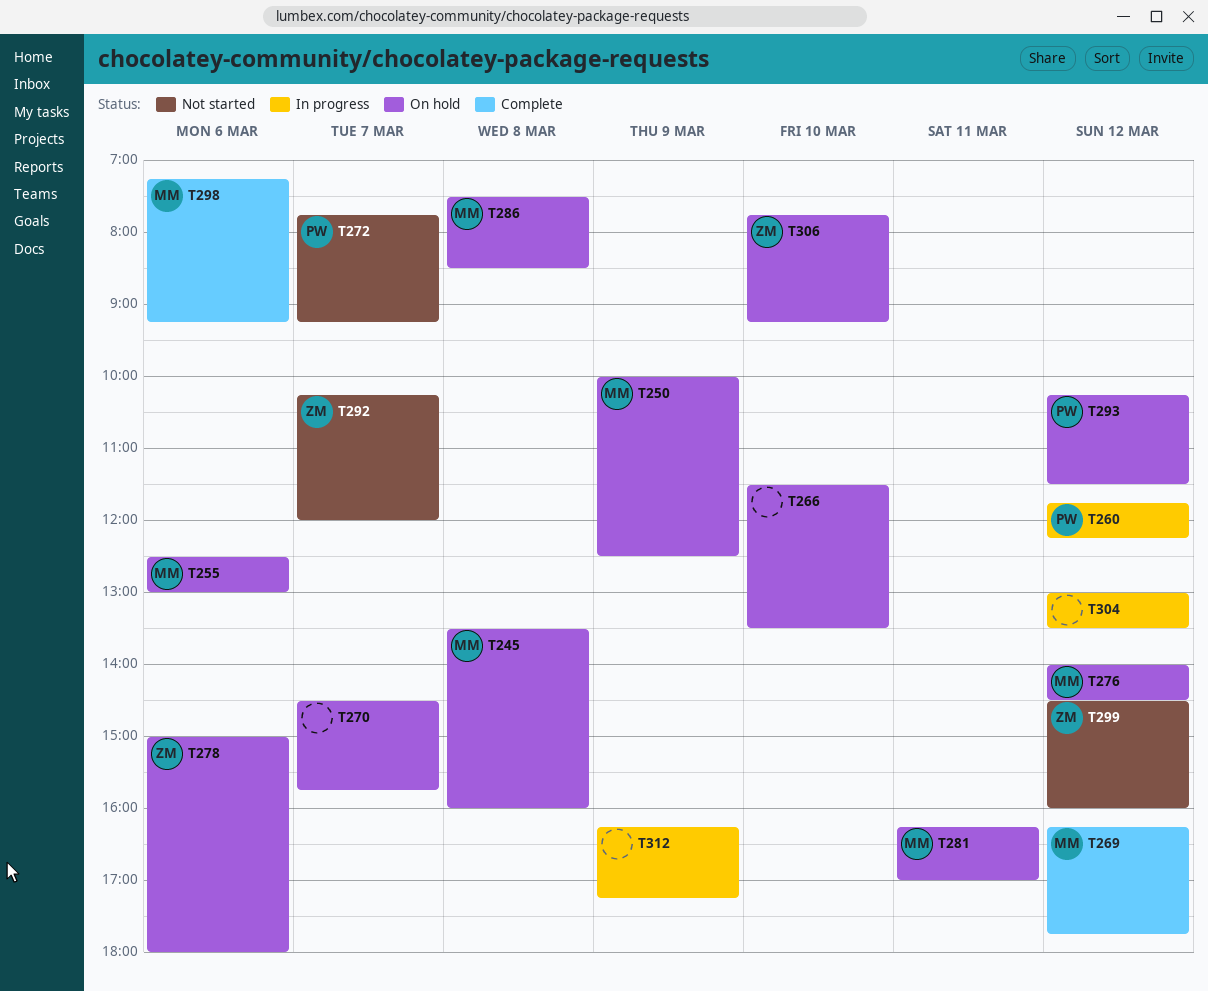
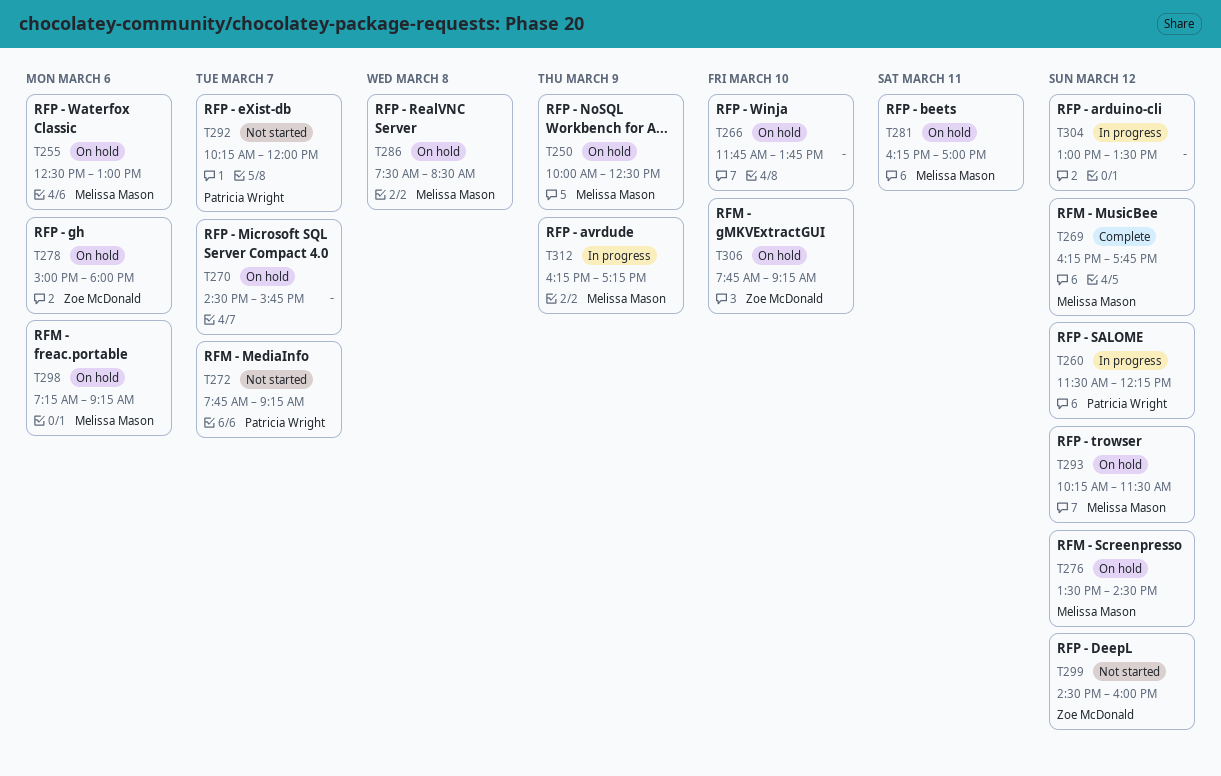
T245: present -> none
T260, begins: 11:45 -> 11:30
T266, begins: 11:30 -> 11:45
T266, ends: 13:30 -> 13:45
T276, begins: 14:00 -> 13:30
T292, owner: Zoe McDonald -> Patricia Wright
T293, owner: Patricia Wright -> Melissa Mason
T298, status: Complete -> On hold
T312, owner: none -> Melissa Mason

